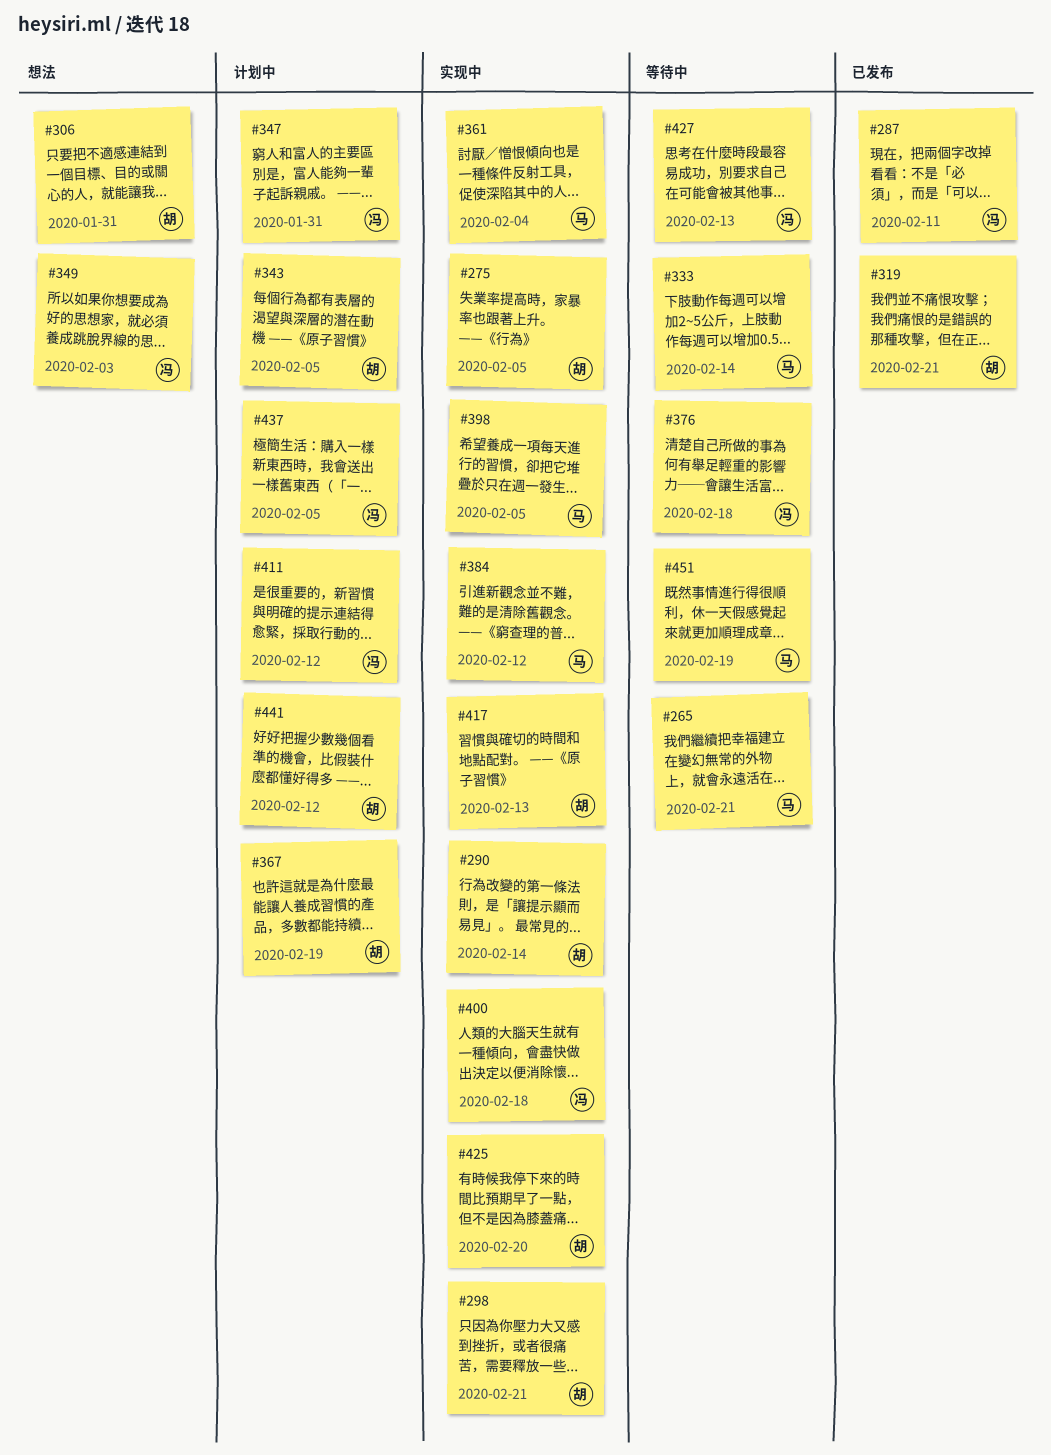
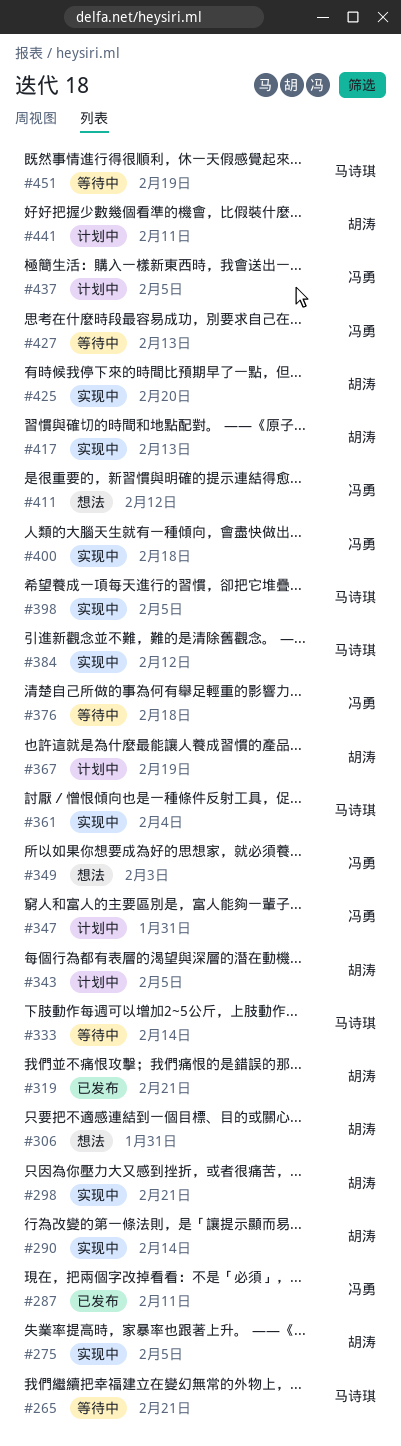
#411, status: 计划中 -> 想法
#441, due: Feb 12 -> Feb 11

